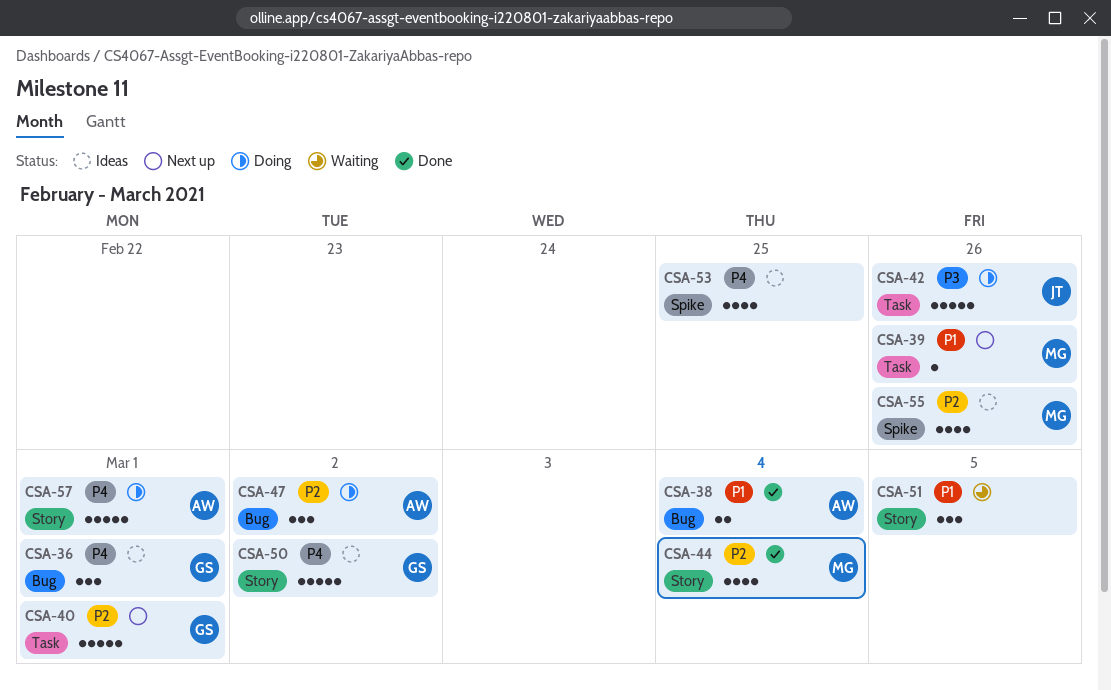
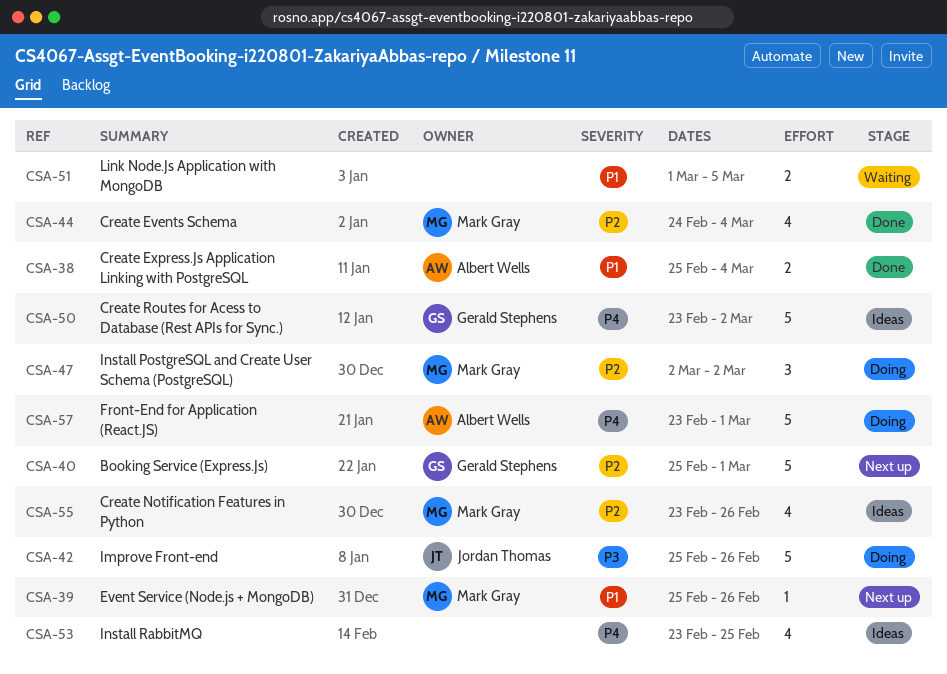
CSA-36: present -> none
CSA-47, owner: Albert Wells -> Mark Gray
CSA-51, estimate: 3 -> 2

